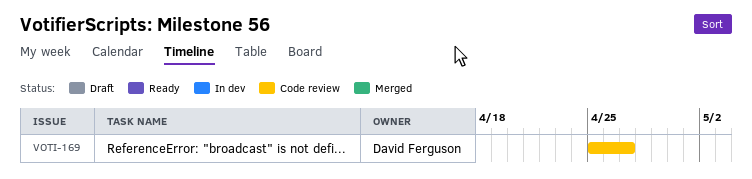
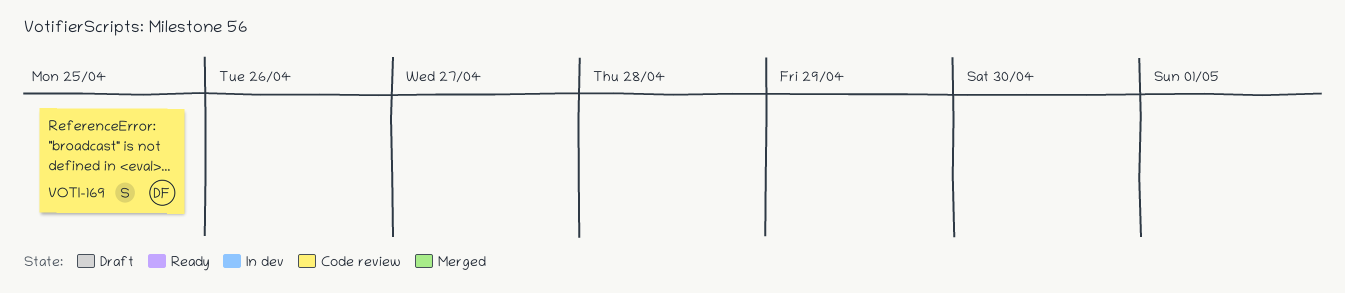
VOTI-169, due: Apr 27 -> Apr 25

